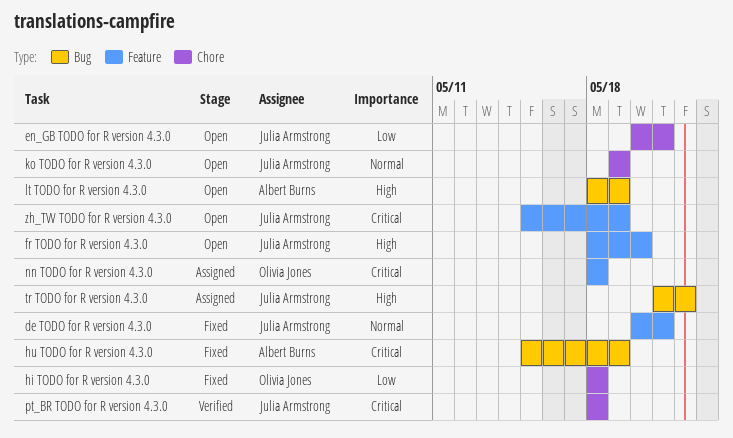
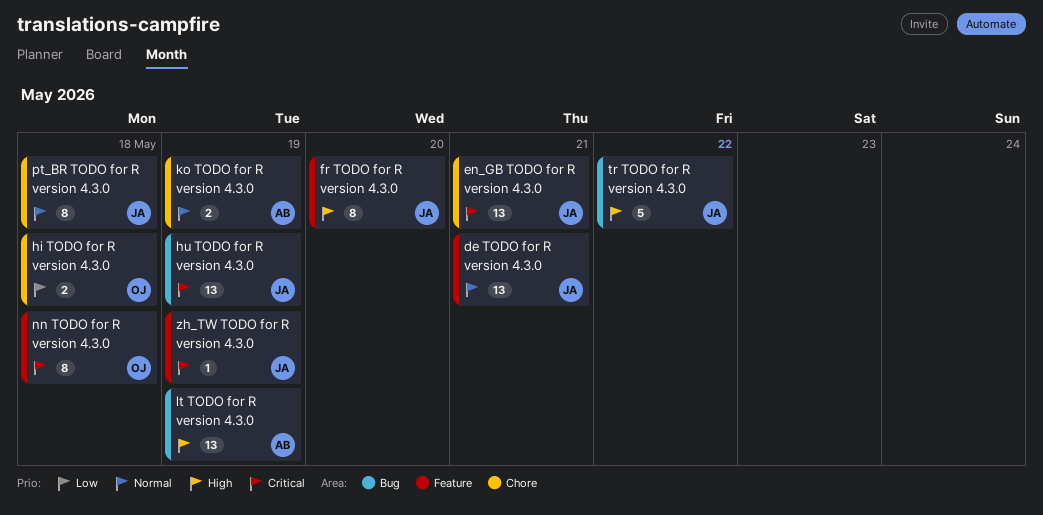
en_GB TODO for R version 4.3.0, priority: Low -> Critical
hu TODO for R version 4.3.0, owner: Albert Burns -> Julia Armstrong
ko TODO for R version 4.3.0, owner: Julia Armstrong -> Albert Burns
pt_BR TODO for R version 4.3.0, priority: Critical -> Normal

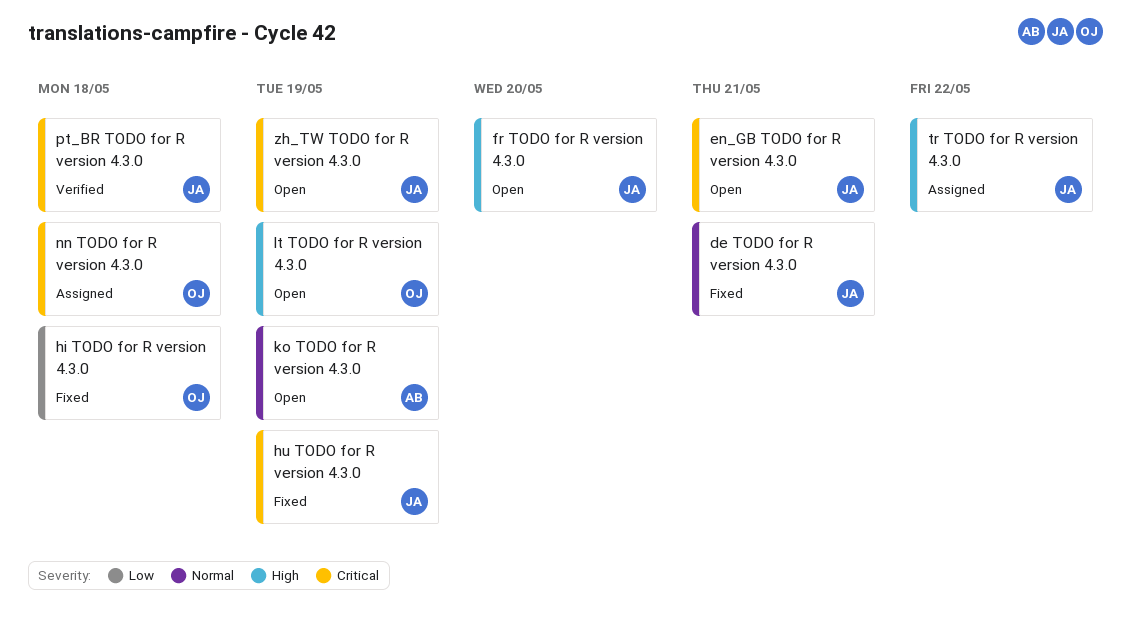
lt TODO for R version 4.3.0, owner: AB -> OJ
pt_BR TODO for R version 4.3.0, priority: Normal -> Critical

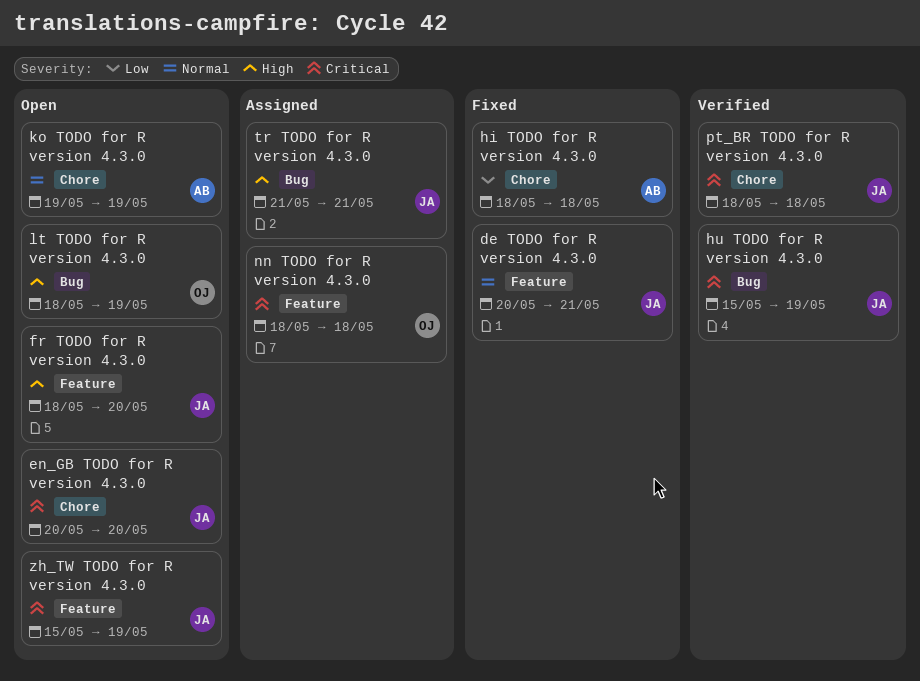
en_GB TODO for R version 4.3.0, due: May 21 -> May 20
hi TODO for R version 4.3.0, owner: OJ -> AB
hu TODO for R version 4.3.0, status: Fixed -> Verified
tr TODO for R version 4.3.0, due: May 22 -> May 21

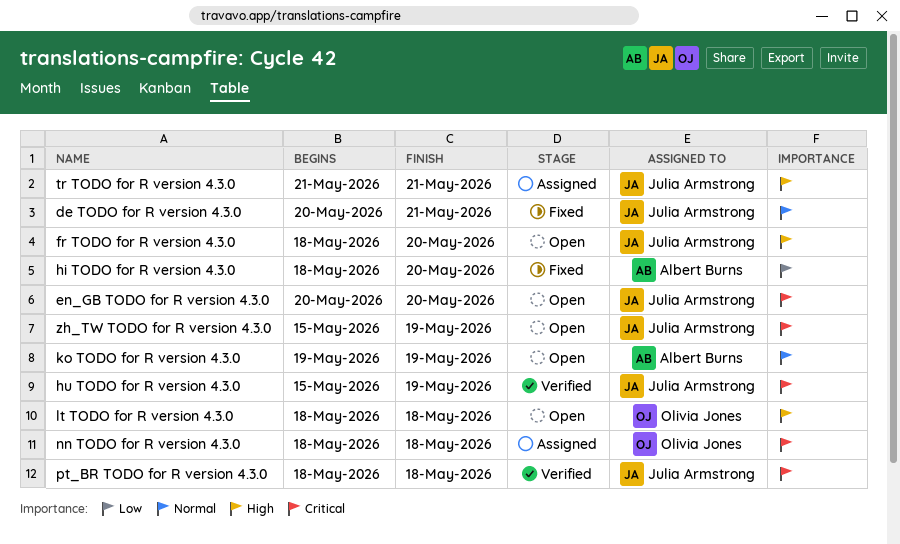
hi TODO for R version 4.3.0, due: May 18 -> May 20
lt TODO for R version 4.3.0, due: May 19 -> May 18

